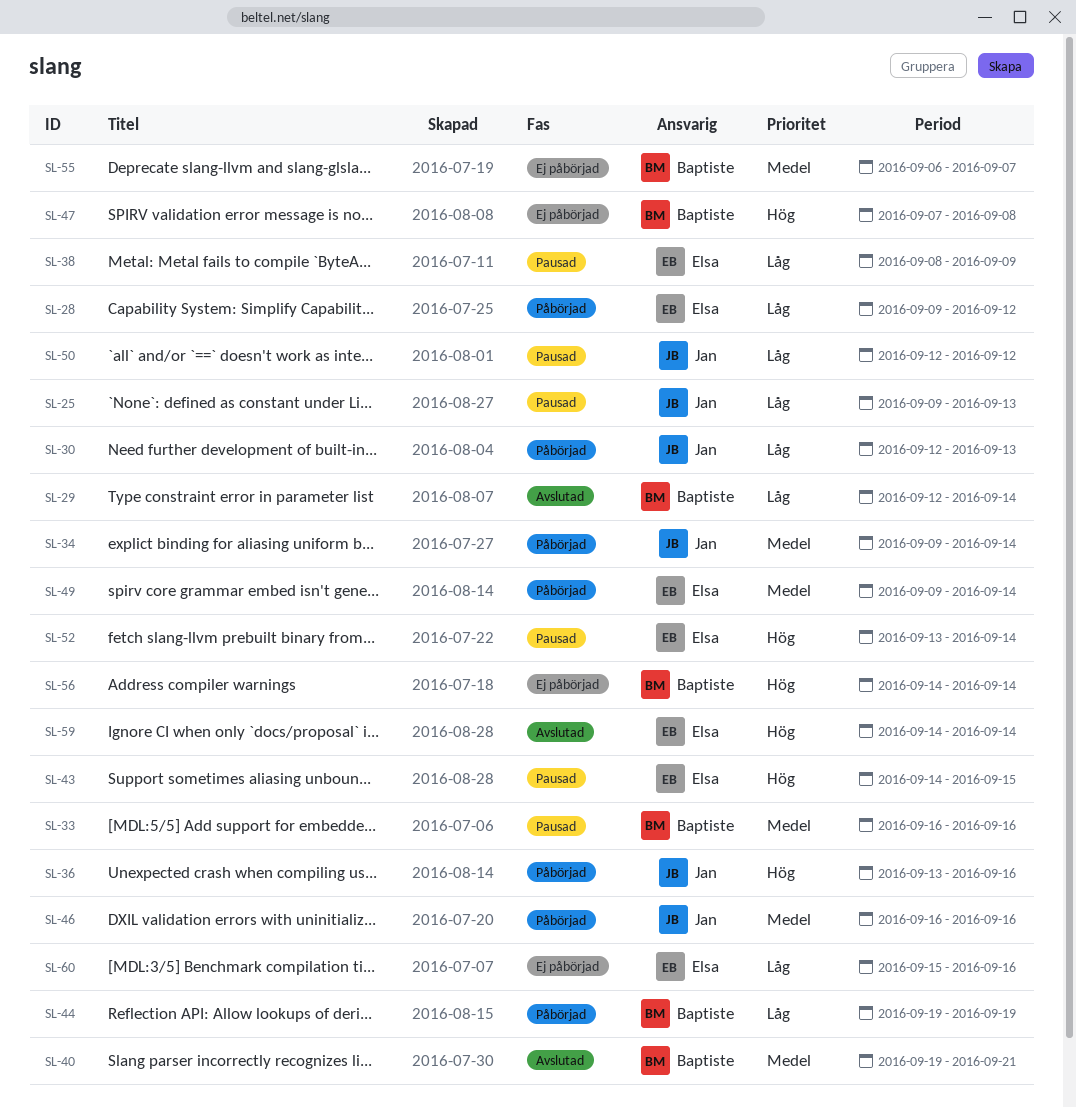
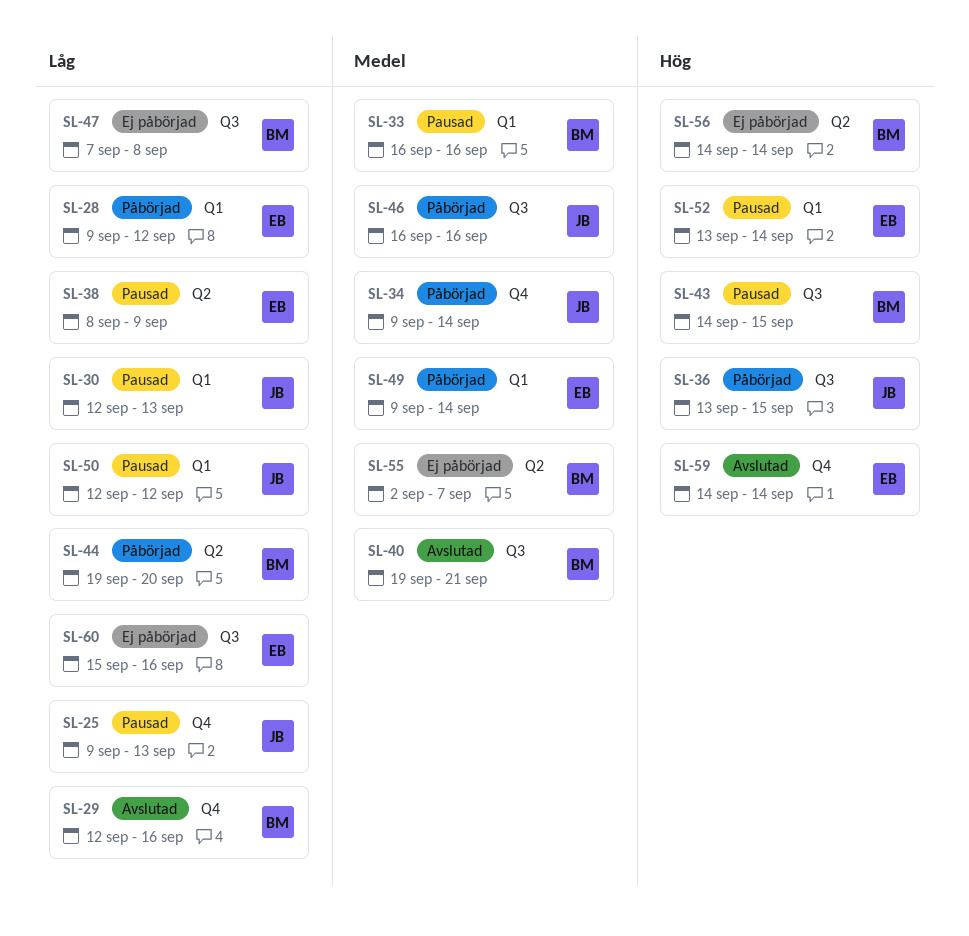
SL-29, due: Sep 14 -> Sep 16
SL-30, status: Påbörjad -> Pausad
SL-36, due: Sep 16 -> Sep 15
SL-43, owner: Elsa -> Baptiste
SL-44, due: Sep 19 -> Sep 20
SL-47, priority: Hög -> Låg
SL-55, start: Sep 6 -> Sep 2

